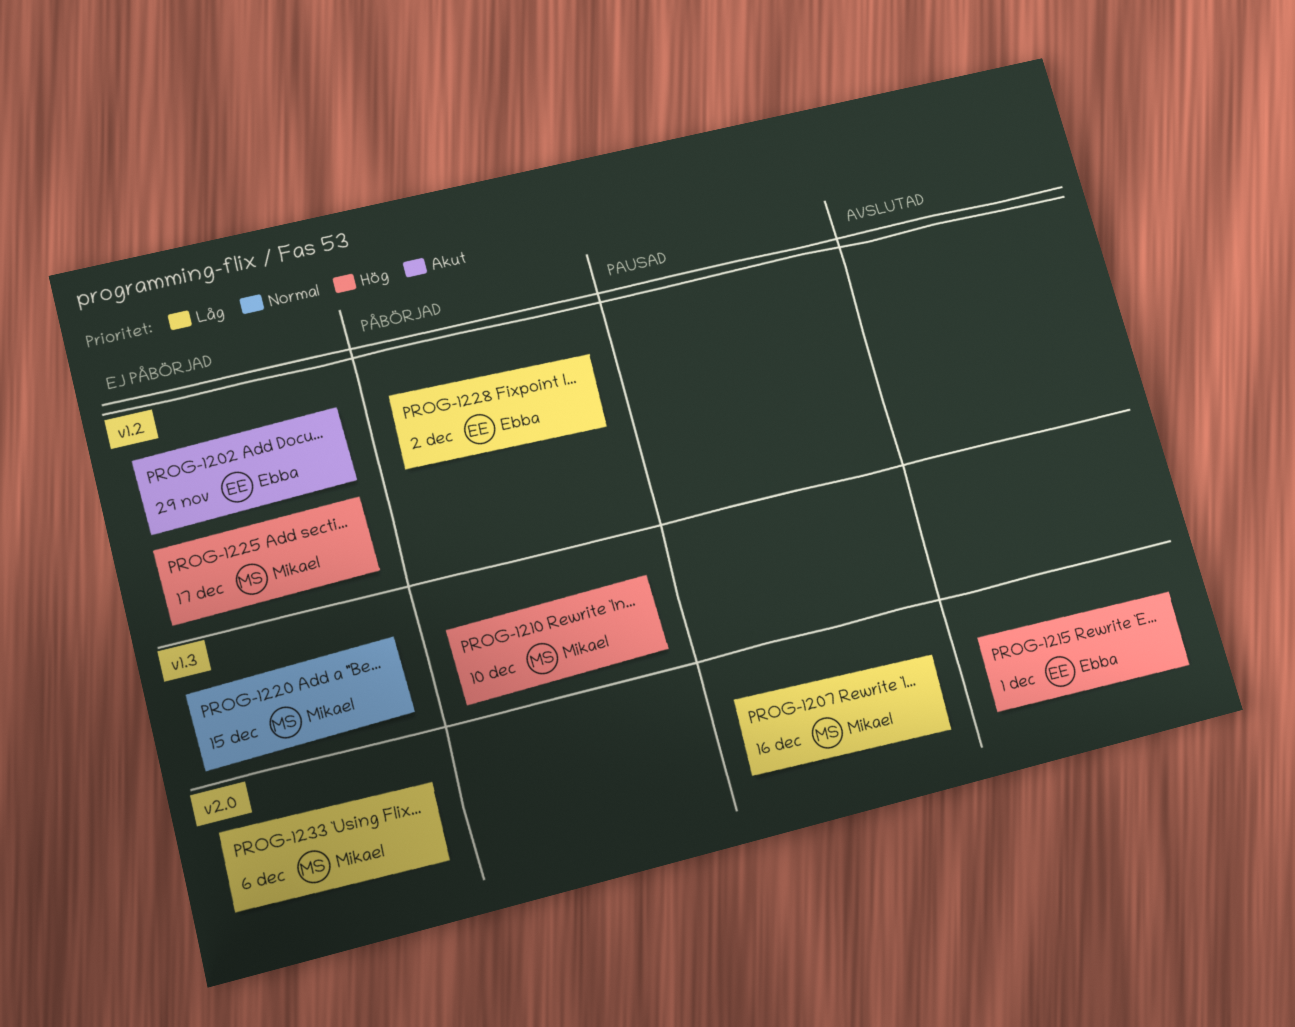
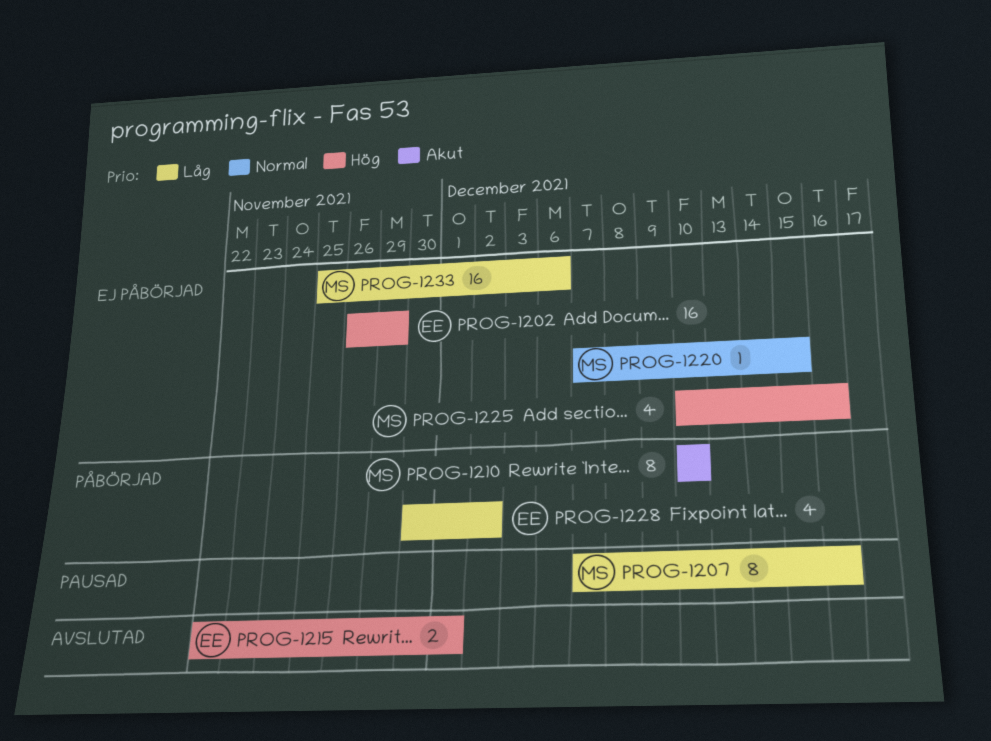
PROG-1202, priority: Akut -> Hög
PROG-1210, priority: Hög -> Akut
PROG-1225, due: Dec 17 -> Dec 16

